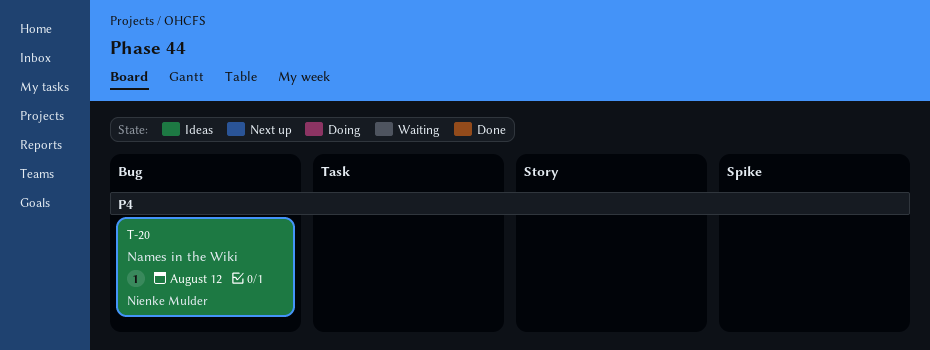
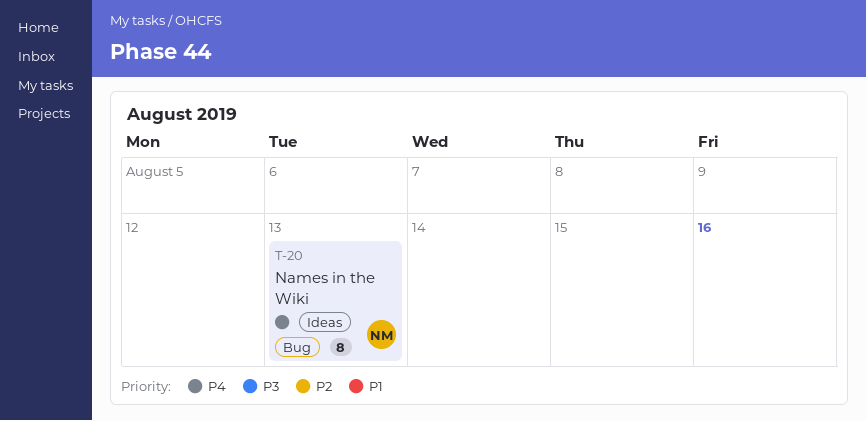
T-20, estimate: 1 -> 8
T-20, due: Aug 12 -> Aug 13

